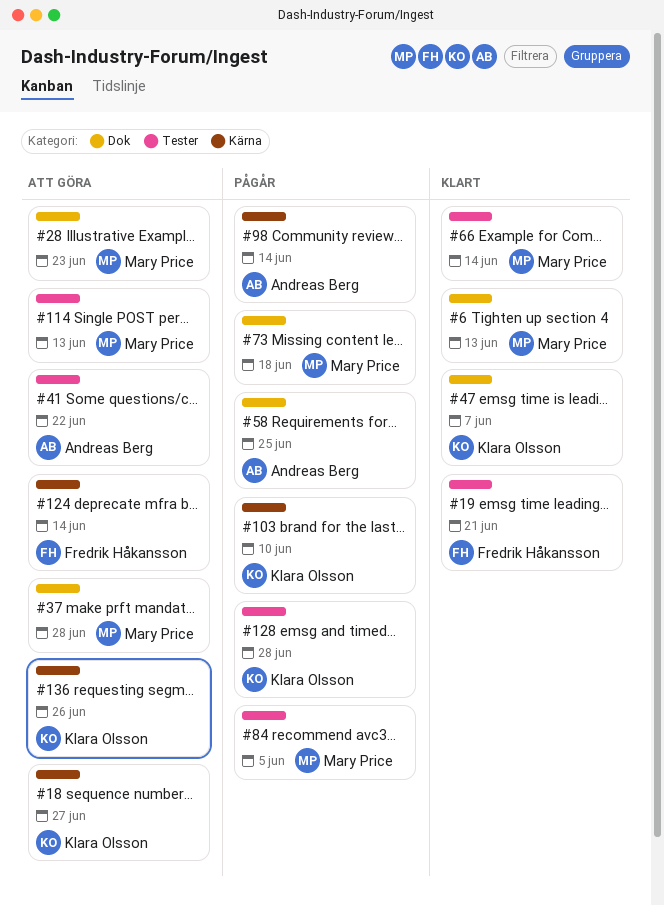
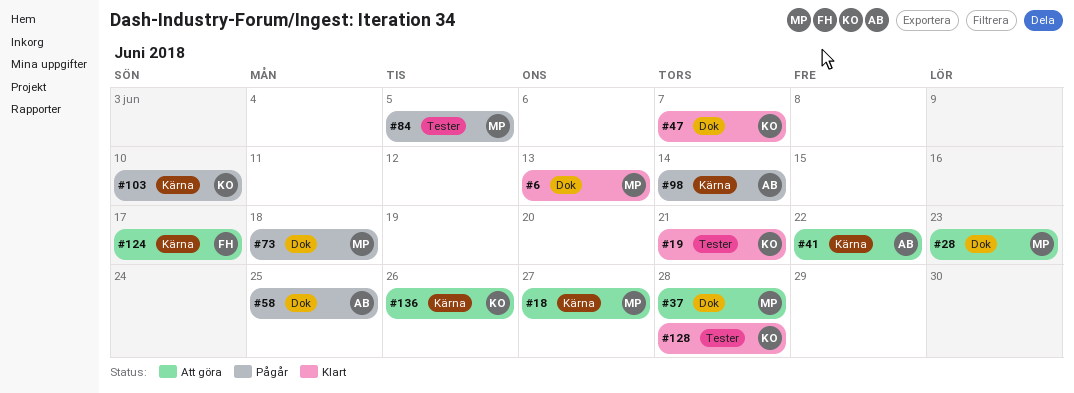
#18, owner: Klara Olsson -> Mary Price
#19, owner: Fredrik Håkansson -> Klara Olsson
#41, label: Tester -> Kärna
#66: present -> none
#114: present -> none
#124, due: Jun 14 -> Jun 17
#128, status: Pågår -> Klart

